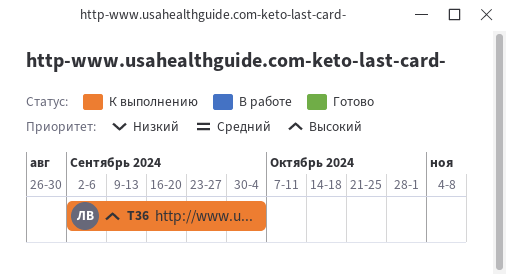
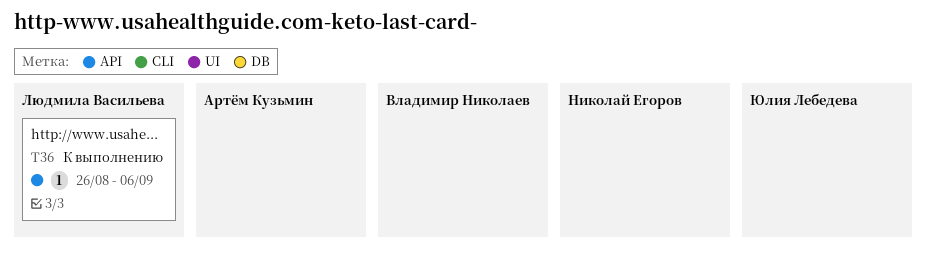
T36, start: Sep 2 -> Aug 26
T36, due: Oct 4 -> Sep 6

